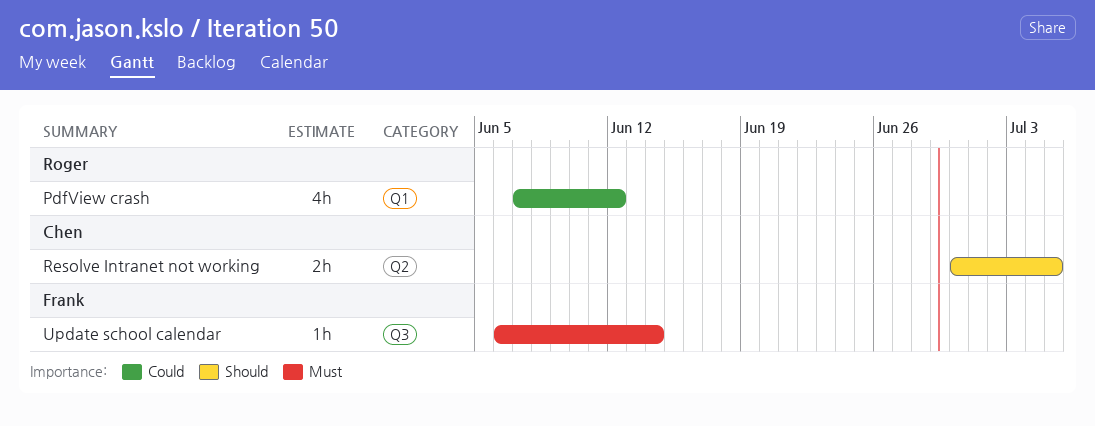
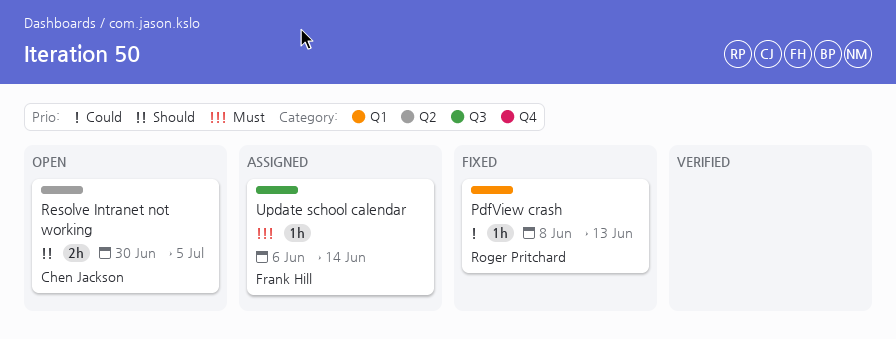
PdfView crash, estimate: 4h -> 1h
PdfView crash, start: Jun 7 -> Jun 8
PdfView crash, due: Jun 12 -> Jun 13

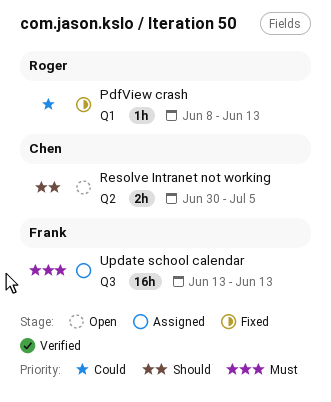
Update school calendar, estimate: 1h -> 16h
Update school calendar, start: Jun 6 -> Jun 13
Update school calendar, due: Jun 14 -> Jun 13

